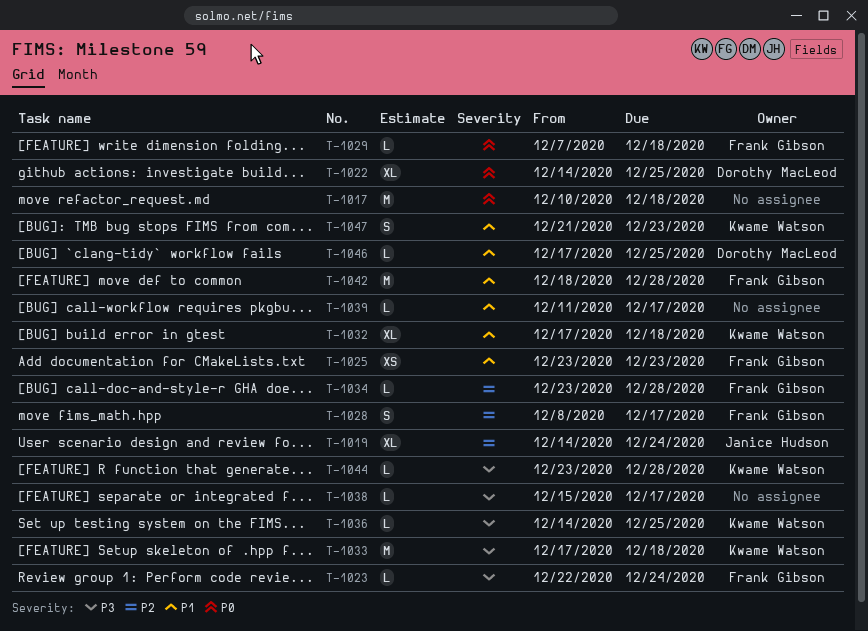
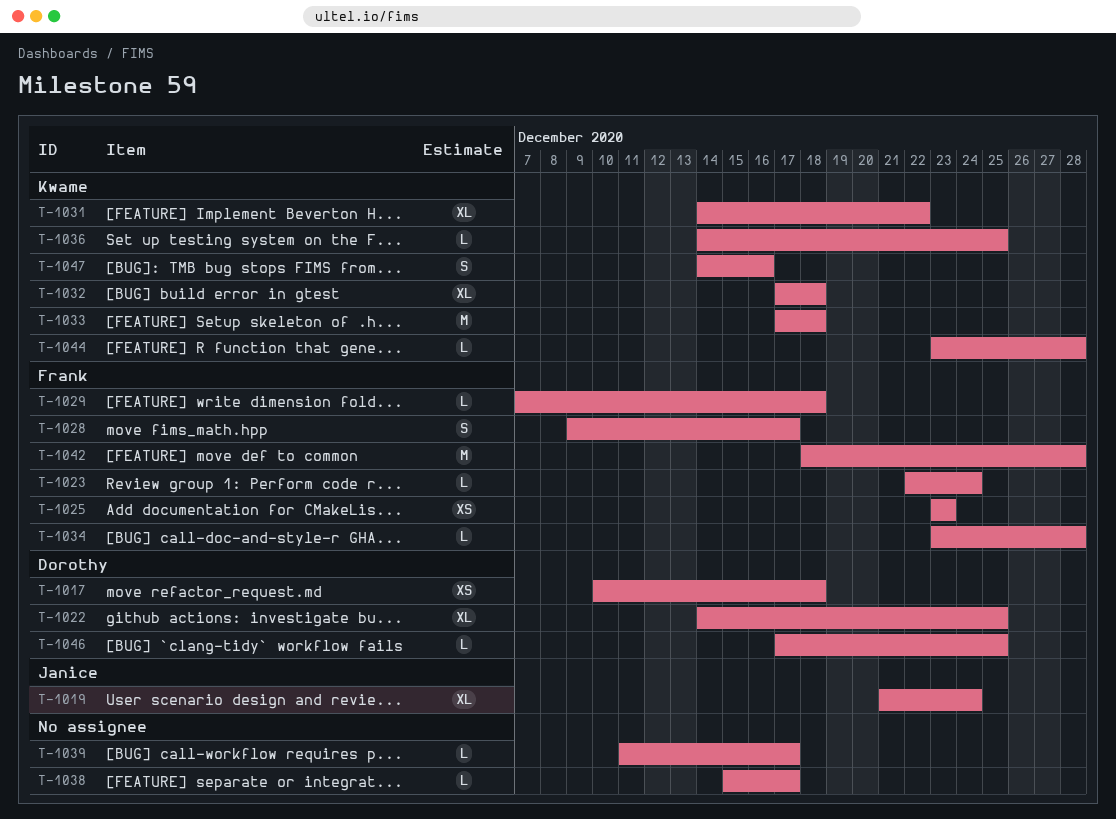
T-1017, owner: none -> Dorothy MacLeod
T-1017, estimate: M -> XS
T-1019, start: Dec 14 -> Dec 21
T-1028, start: Dec 8 -> Dec 9
T-1031: none -> present
T-1047, start: Dec 21 -> Dec 14
T-1047, due: Dec 23 -> Dec 16

